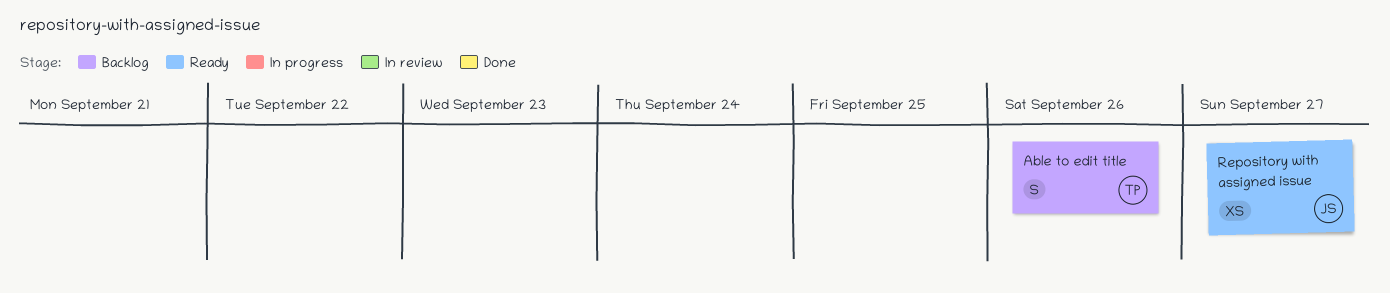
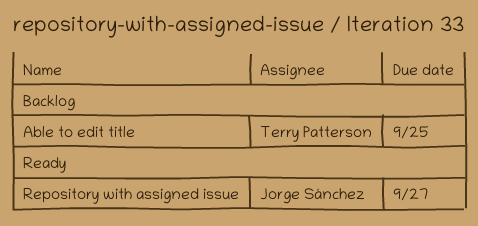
Able to edit title, due: Sep 26 -> Sep 25

